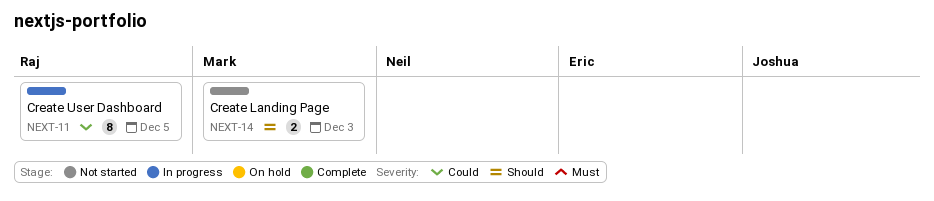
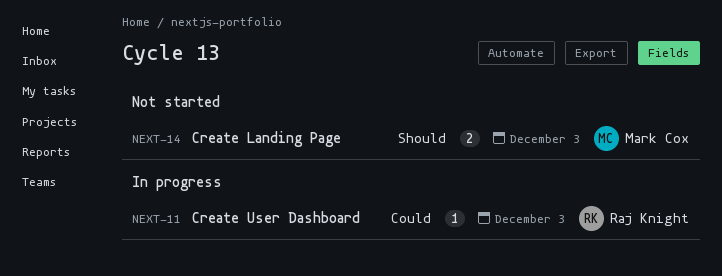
NEXT-11, estimate: 8 -> 1
NEXT-11, due: Dec 5 -> Dec 3

